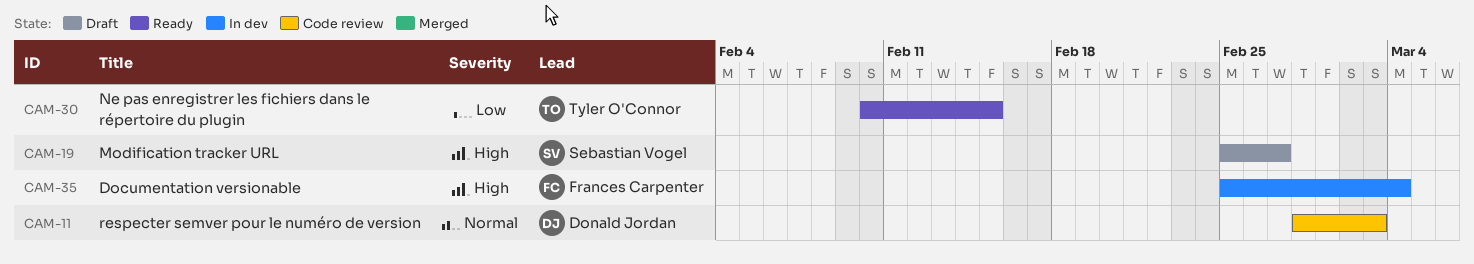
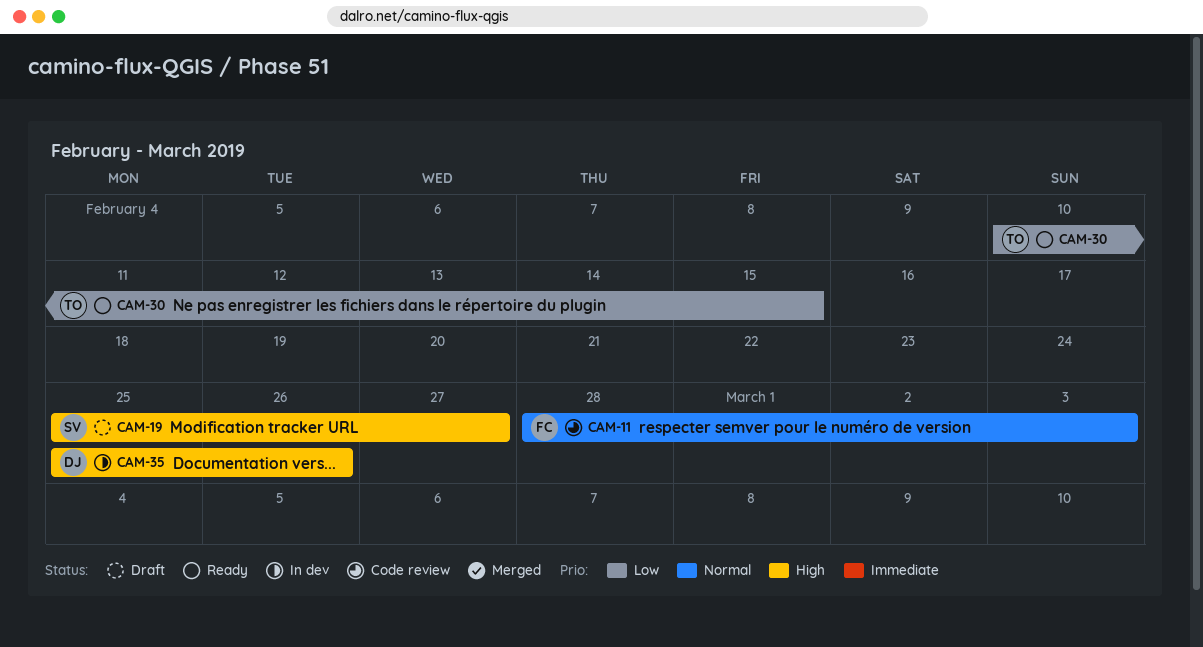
CAM-11, owner: Donald Jordan -> Frances Carpenter
CAM-35, owner: Frances Carpenter -> Donald Jordan
CAM-35, due: Mar 4 -> Feb 26

